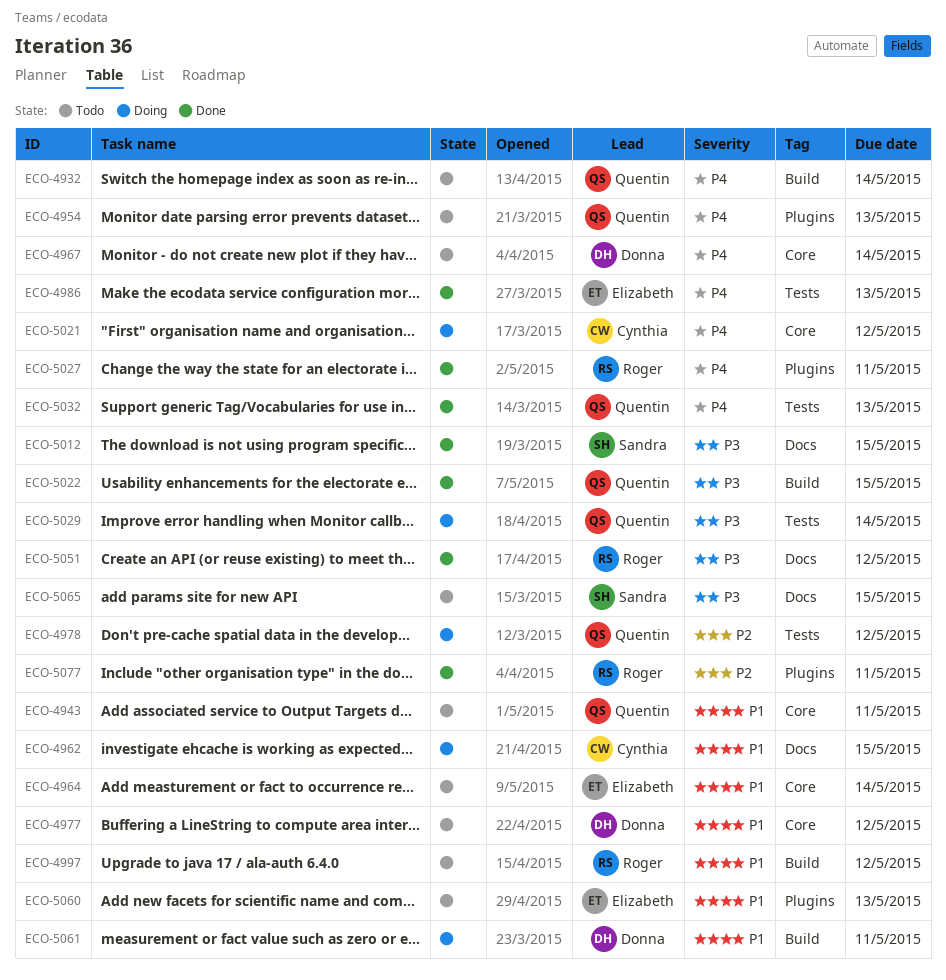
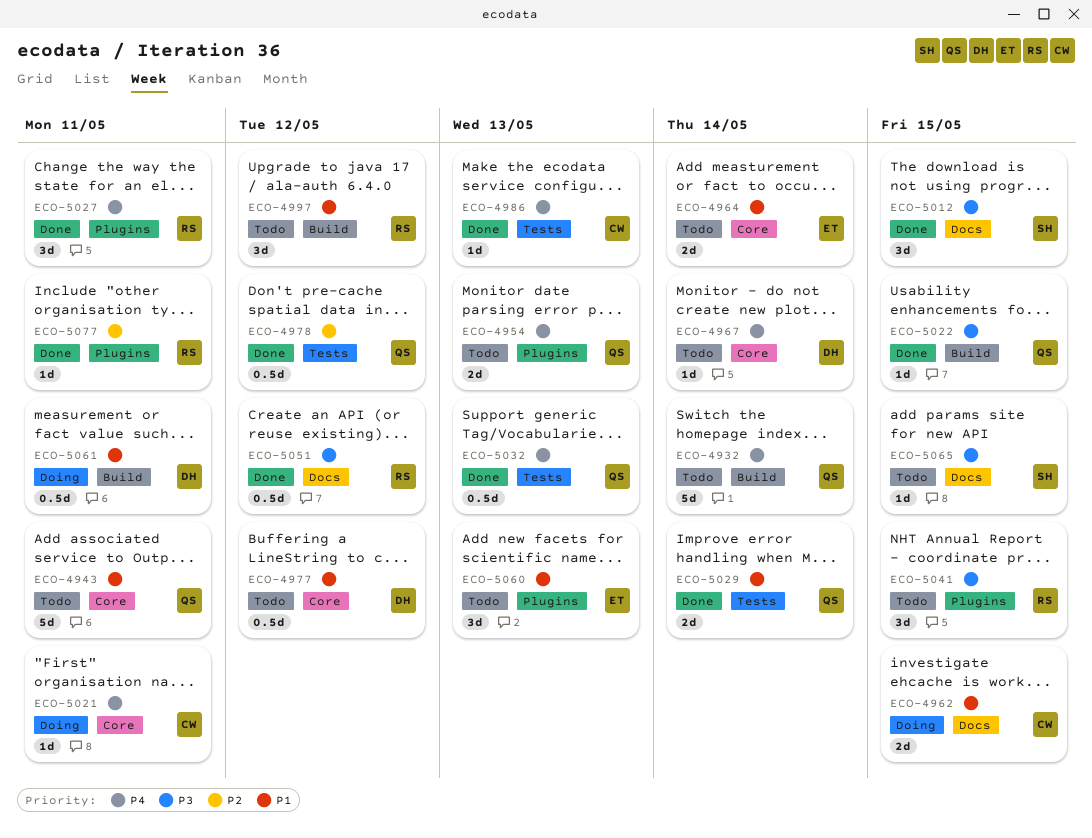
ECO-4978, status: Doing -> Done
ECO-4986, owner: Elizabeth -> Cynthia
ECO-5021, due: May 12 -> May 11
ECO-5029, status: Doing -> Done
ECO-5029, priority: P3 -> P1
ECO-5041: none -> present

